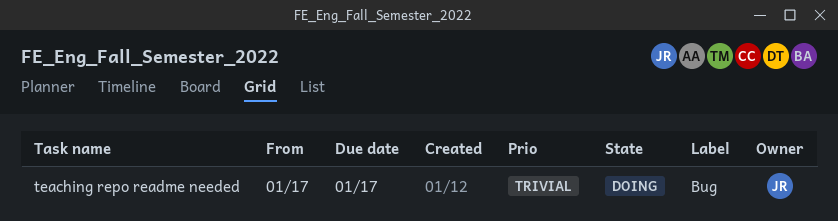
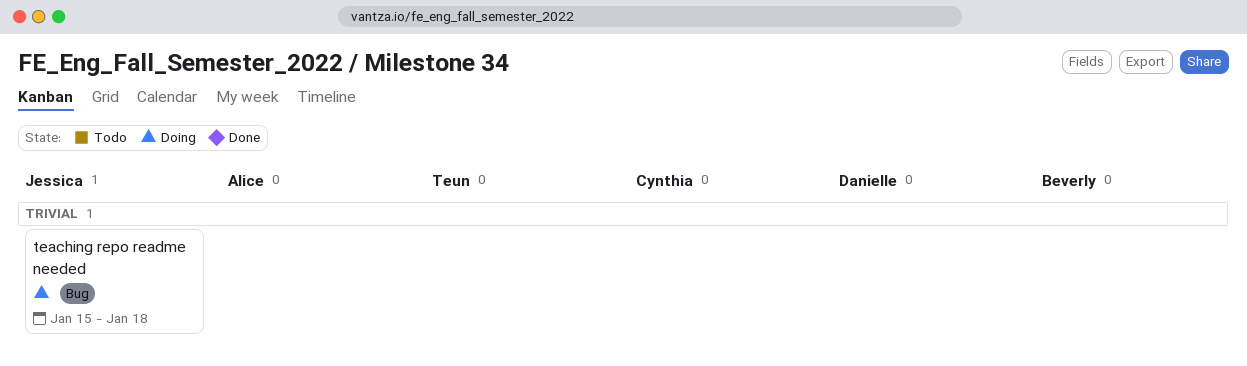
teaching repo readme needed, start: Jan 17 -> Jan 15
teaching repo readme needed, due: Jan 17 -> Jan 18

